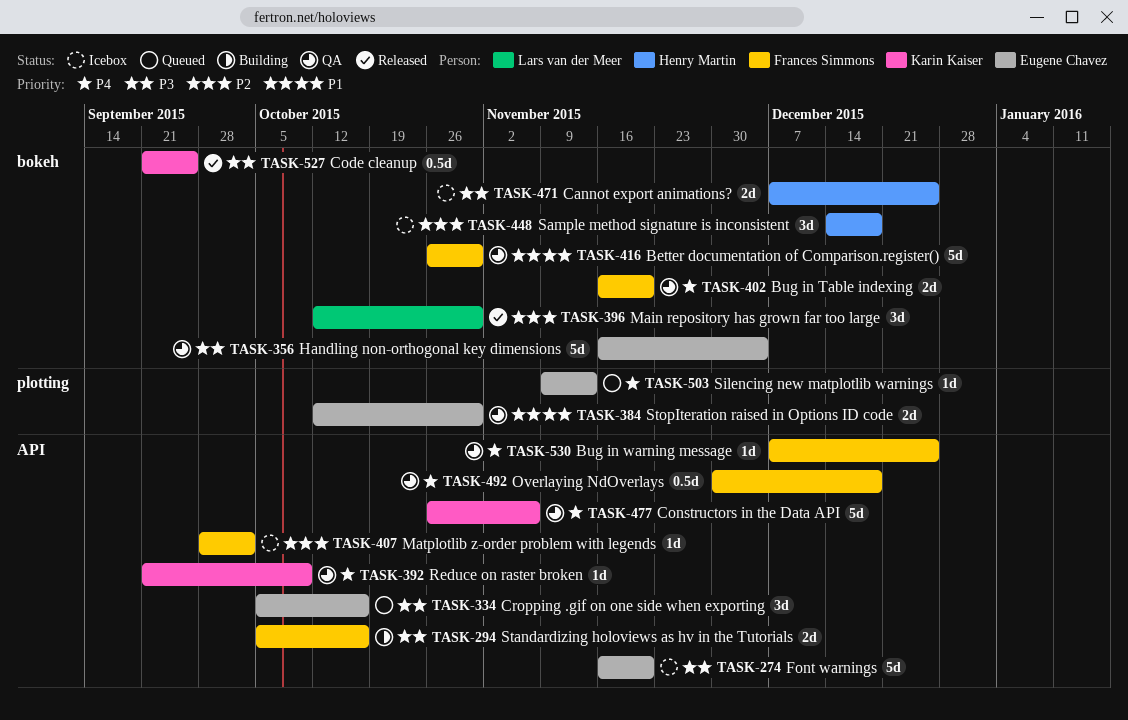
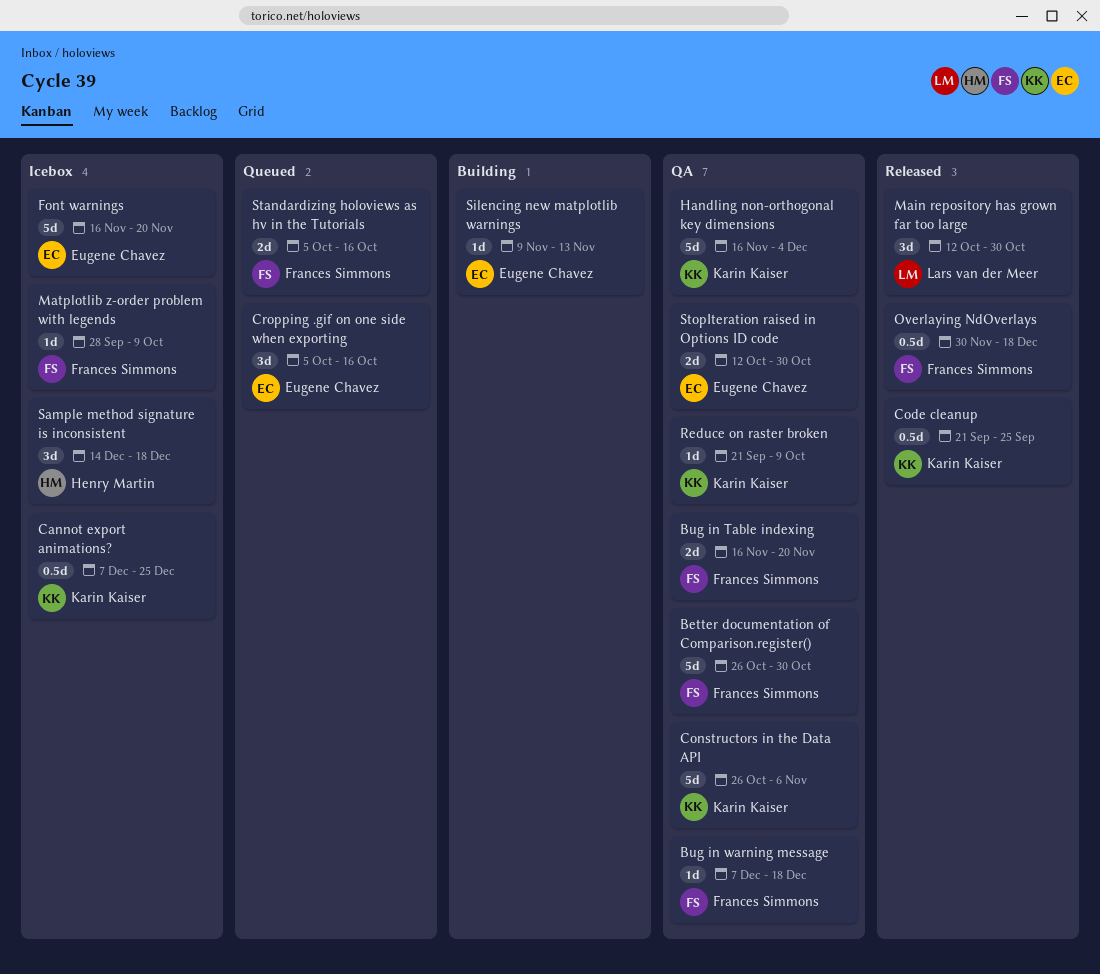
Bug in warning message, due: Dec 25 -> Dec 18
Cannot export animations?, owner: Henry Martin -> Karin Kaiser
Cannot export animations?, estimate: 2d -> 0.5d
Handling non-orthogonal key dimensions, owner: Eugene Chavez -> Karin Kaiser
Matplotlib z-order problem with legends, due: Oct 2 -> Oct 9
Overlaying NdOverlays, status: QA -> Released
Silencing new matplotlib warnings, status: Queued -> Building
Standardizing holoviews as hv in the Tutorials, status: Building -> Queued

